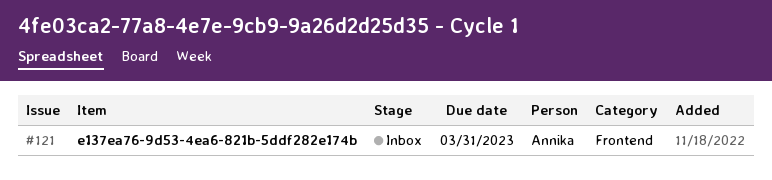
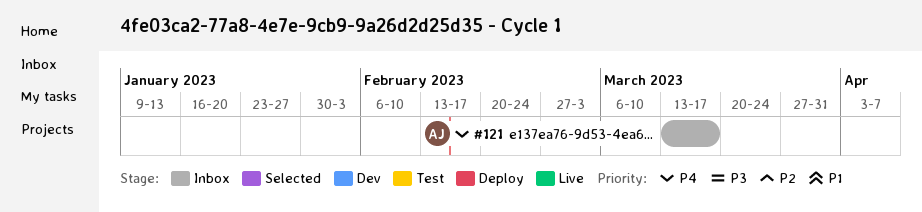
#121, due: Mar 31 -> Mar 17

